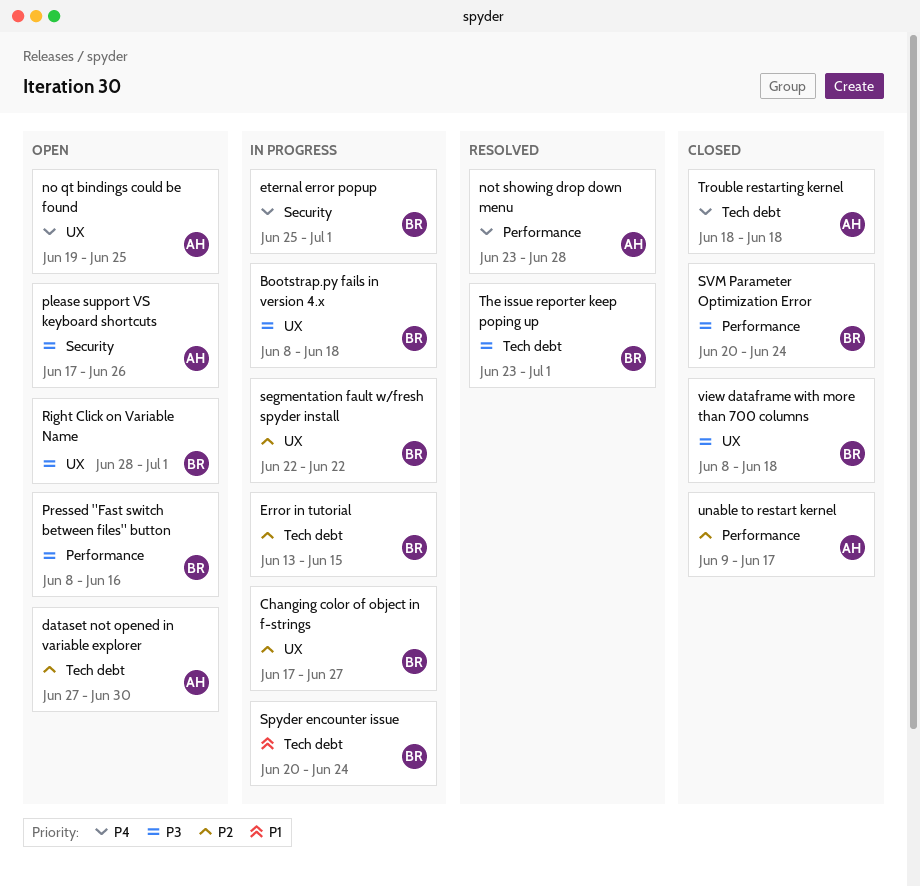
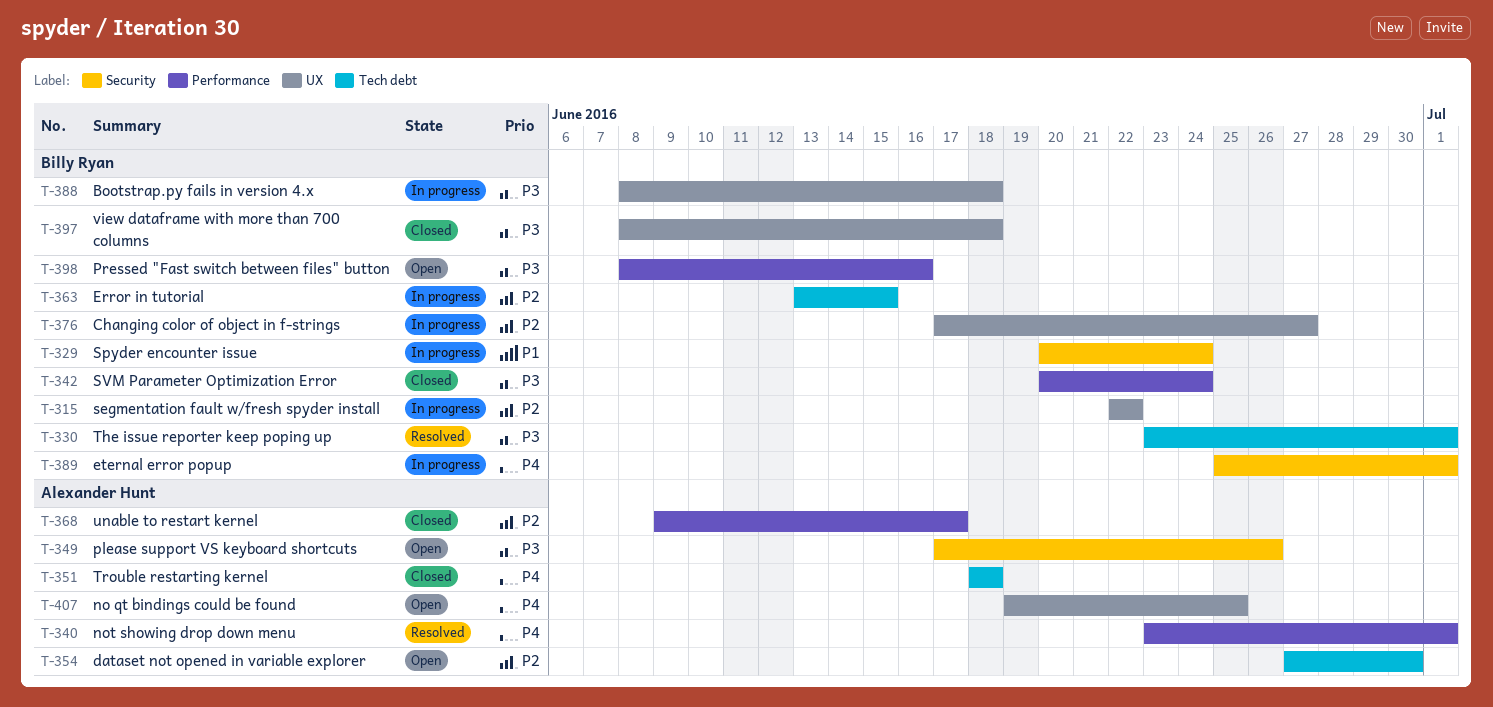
not showing drop down menu, due: Jun 28 -> Jul 1
Right Click on Variable Name: present -> none
Spyder encounter issue, label: Tech debt -> Security

